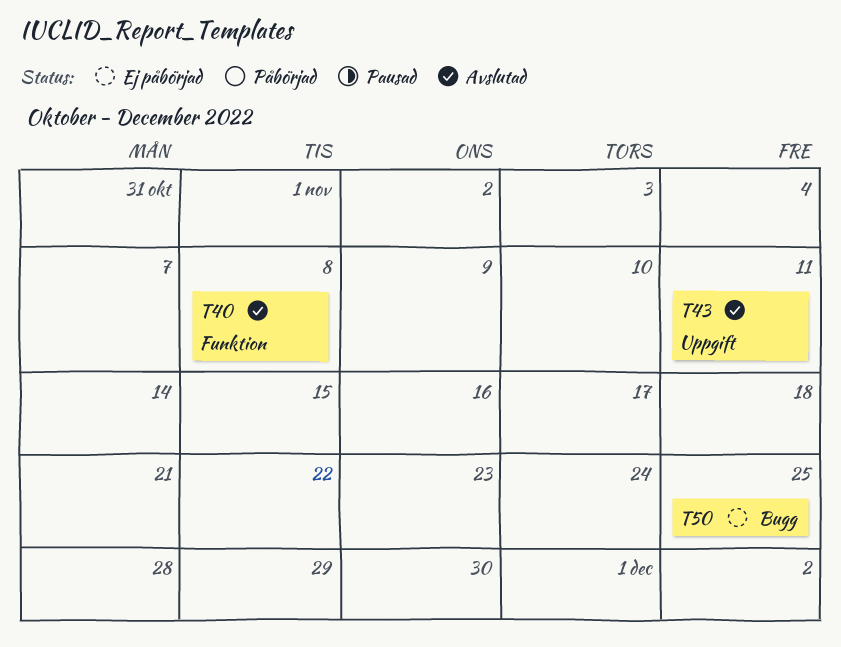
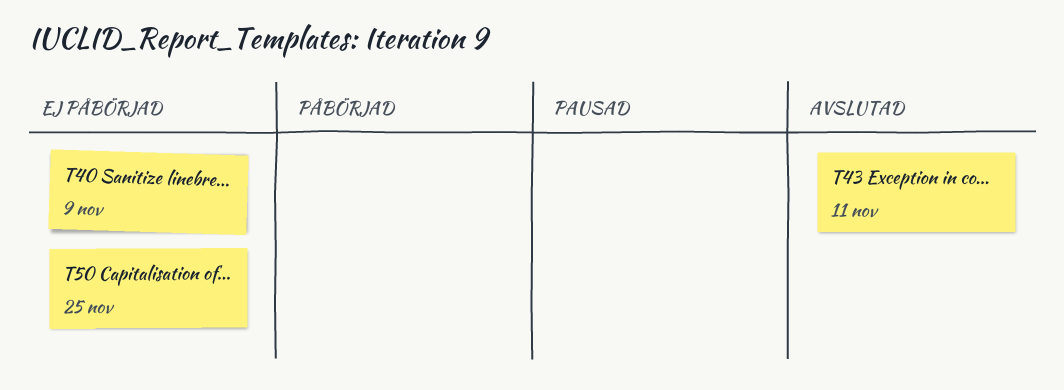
T40, status: Avslutad -> Ej påbörjad
T40, due: Nov 8 -> Nov 9

